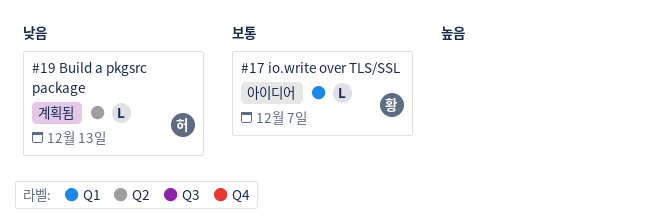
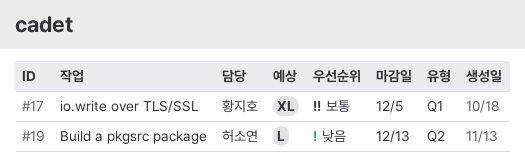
#17, estimate: L -> XL
#17, due: Dec 7 -> Dec 5

